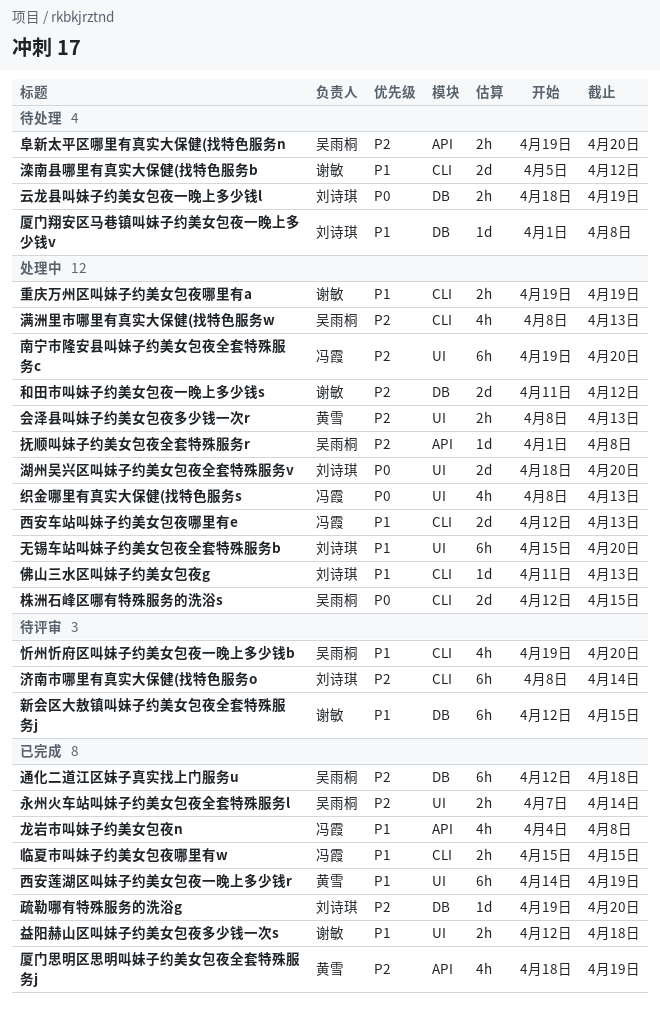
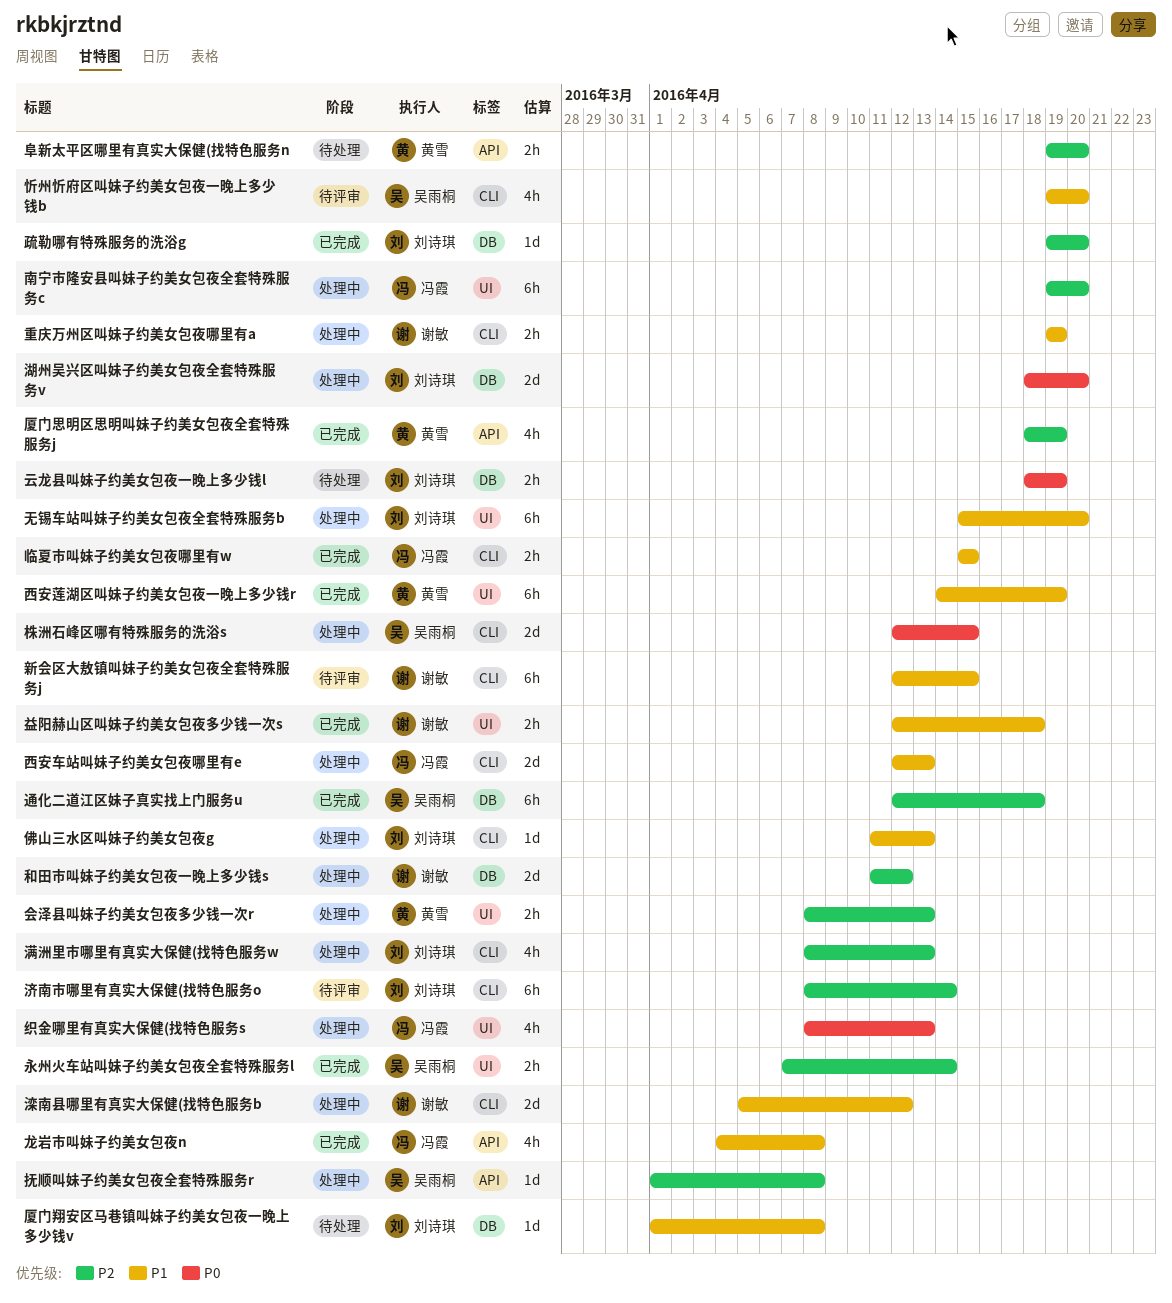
新会区大敖镇叫妹子约美女包夜全套特殊服务j, label: DB -> CLI
湖州吴兴区叫妹子约美女包夜全套特殊服务v, label: UI -> DB
满洲里市哪里有真实大保健(找特色服务w, owner: 吴雨桐 -> 刘诗琪
滦南县哪里有真实大保健(找特色服务b, status: 待处理 -> 处理中
阜新太平区哪里有真实大保健(找特色服务n, owner: 吴雨桐 -> 黄雪

